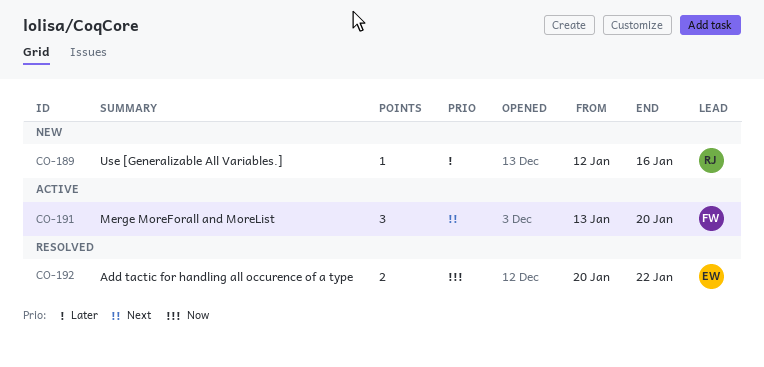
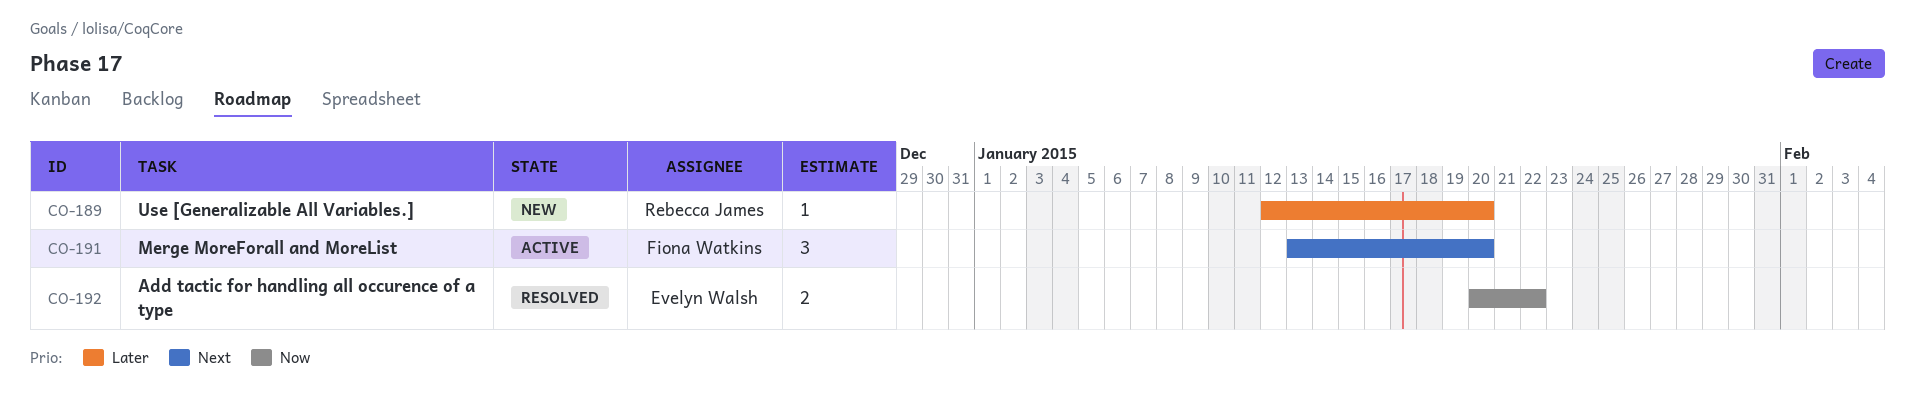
CO-189, due: Jan 16 -> Jan 20

